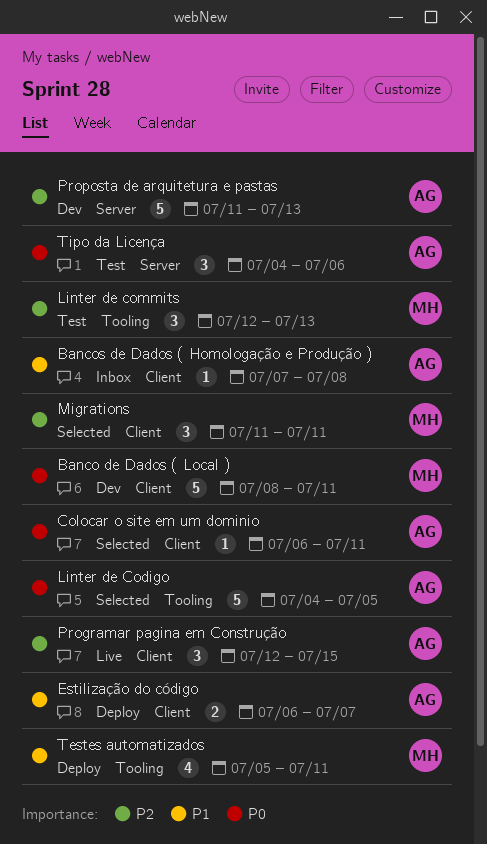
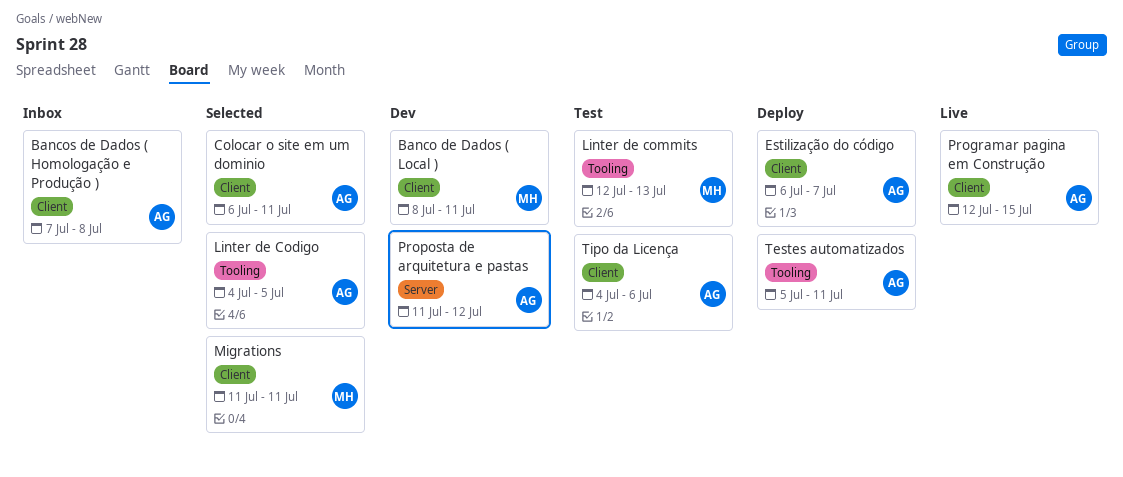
Proposta de arquitetura e pastas, due: Jul 13 -> Jul 12
Testes automatizados, owner: MH -> AG
Tipo da Licença, label: Server -> Client

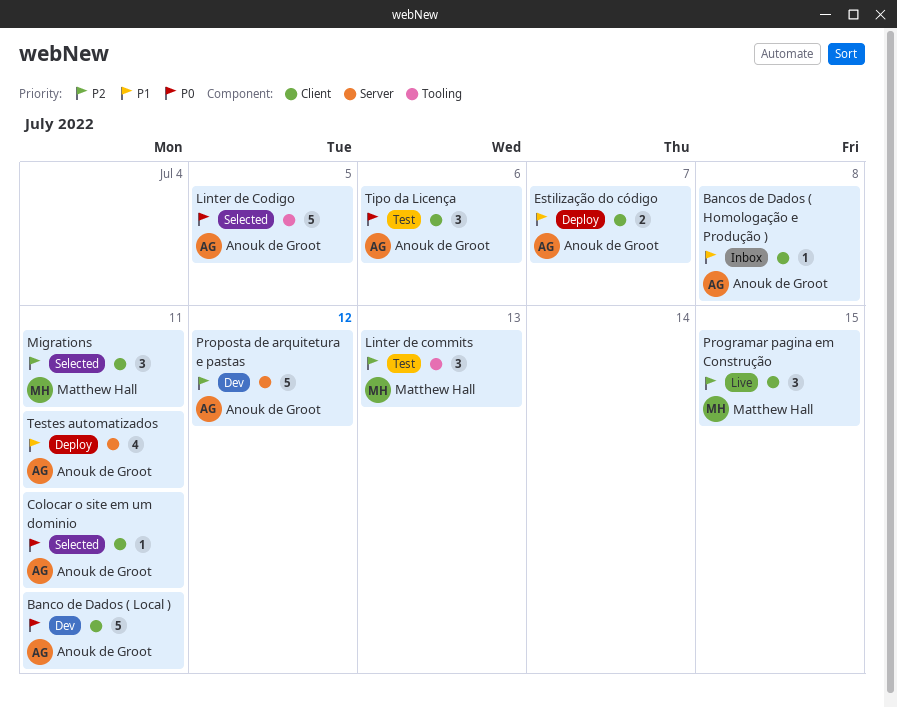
Banco de Dados ( Local ), owner: Matthew Hall -> Anouk de Groot
Programar pagina em Construção, owner: Anouk de Groot -> Matthew Hall
Testes automatizados, label: Tooling -> Server

